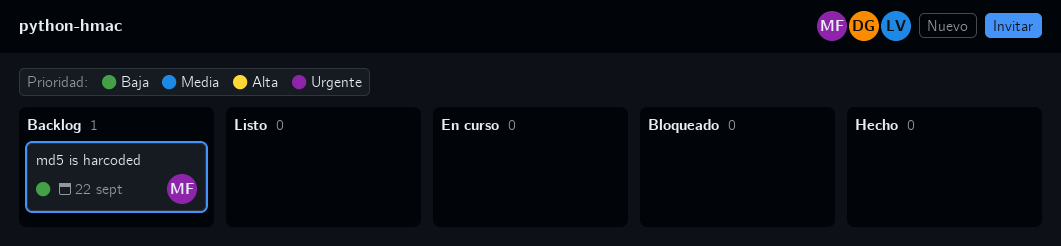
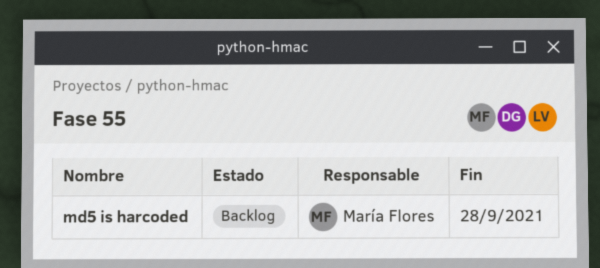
md5 is harcoded, due: Sep 22 -> Sep 28

